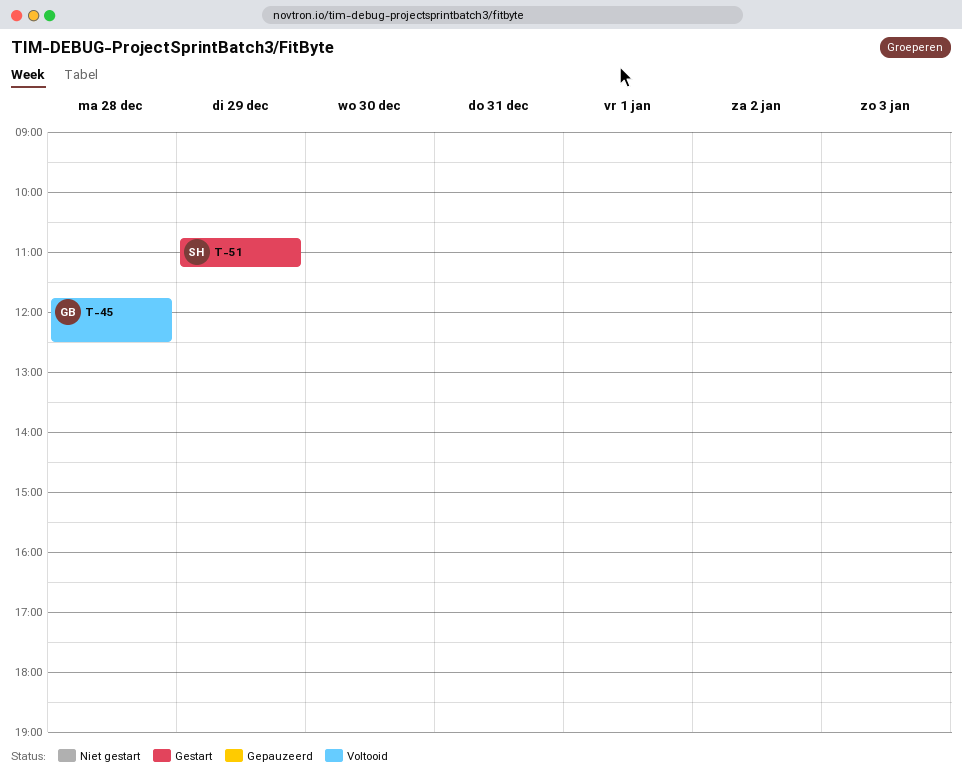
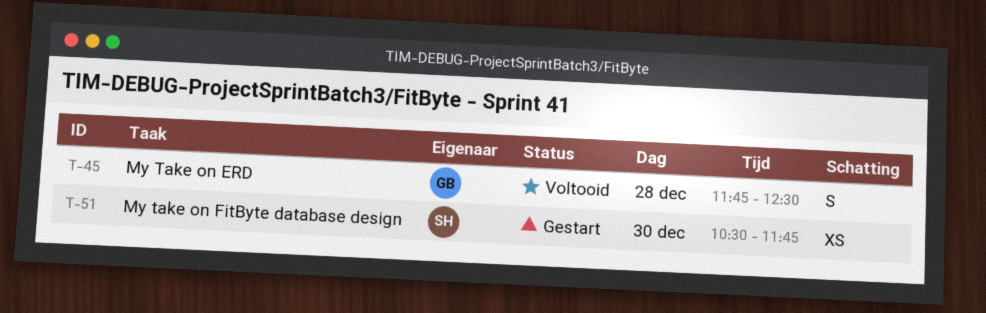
T-51, day: Dec 29 -> Dec 30
T-51, begins: 10:45 -> 10:30
T-51, ends: 11:15 -> 11:45

